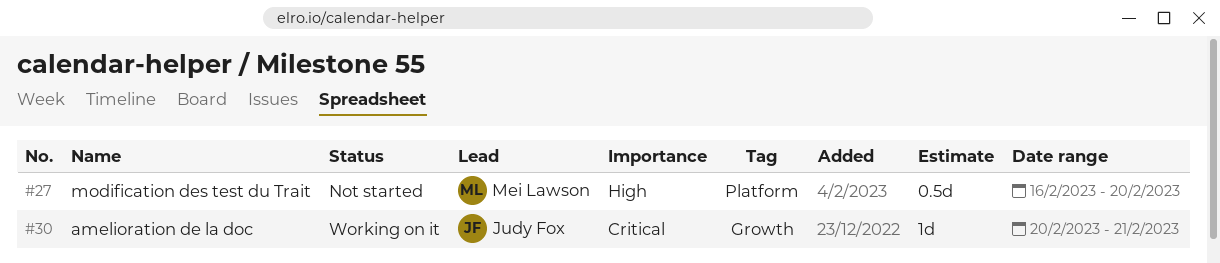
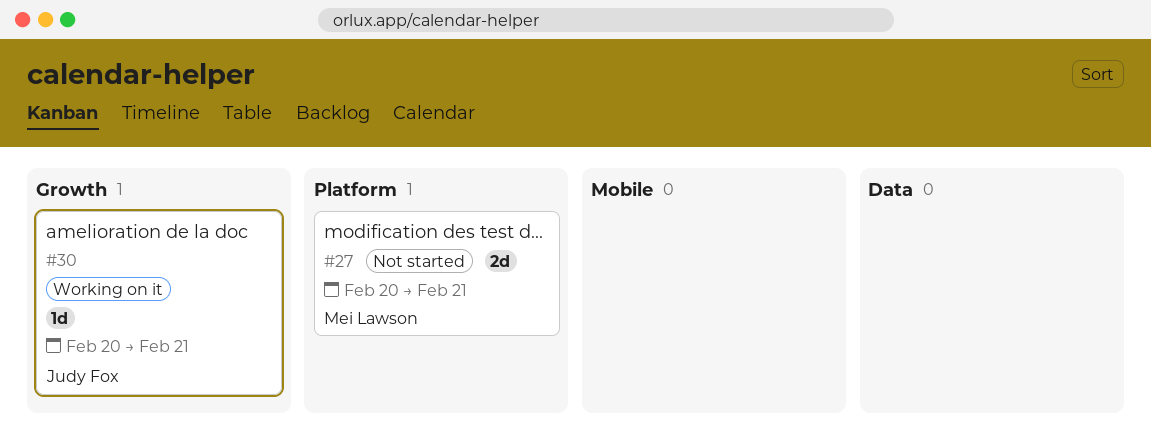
#27, estimate: 0.5d -> 2d
#27, start: Feb 16 -> Feb 20
#27, due: Feb 20 -> Feb 21

